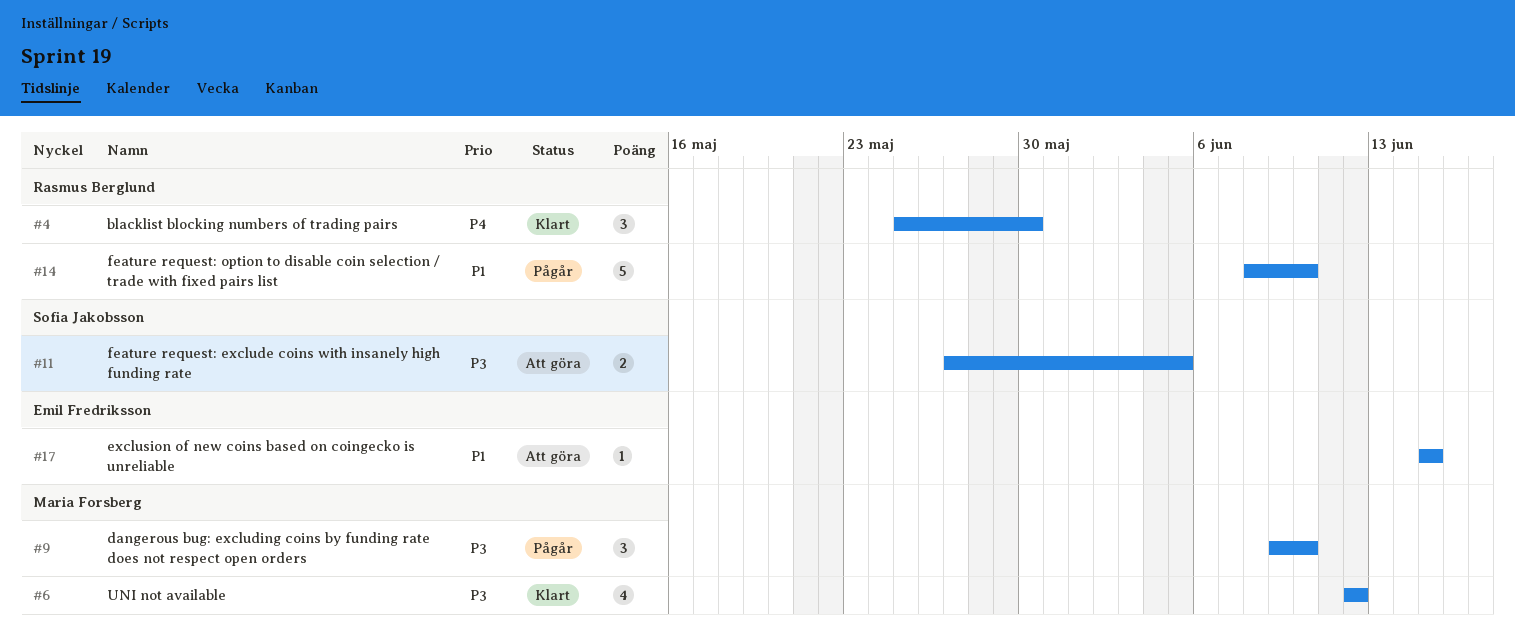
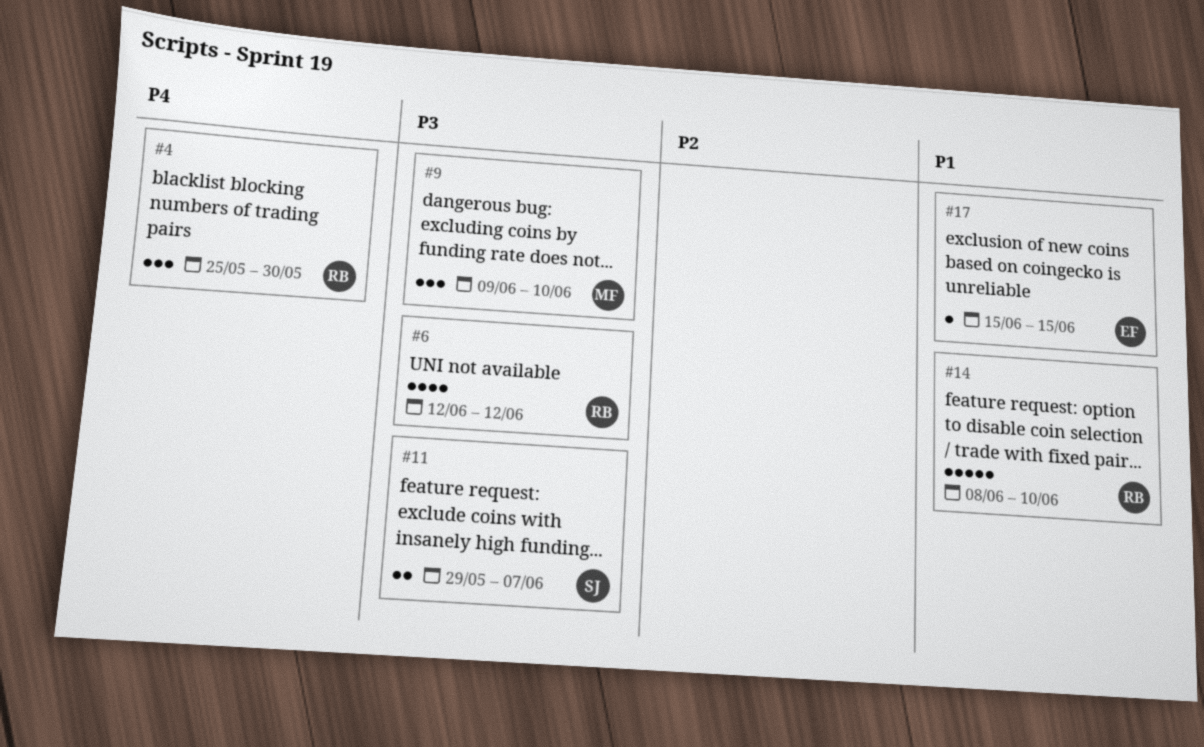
#6, owner: Maria Forsberg -> Rasmus Berglund
#11, start: May 27 -> May 29
#11, due: Jun 5 -> Jun 7

